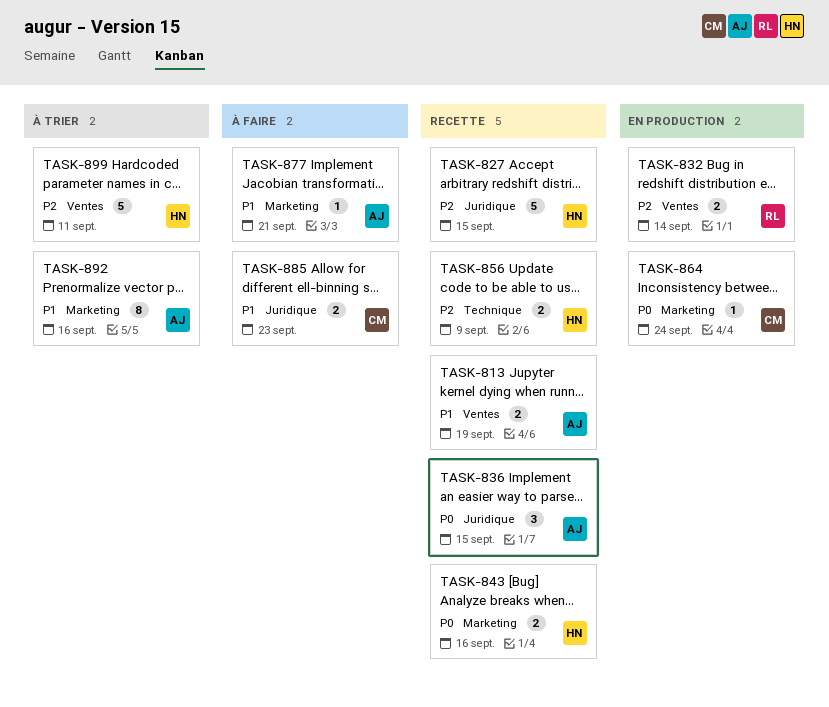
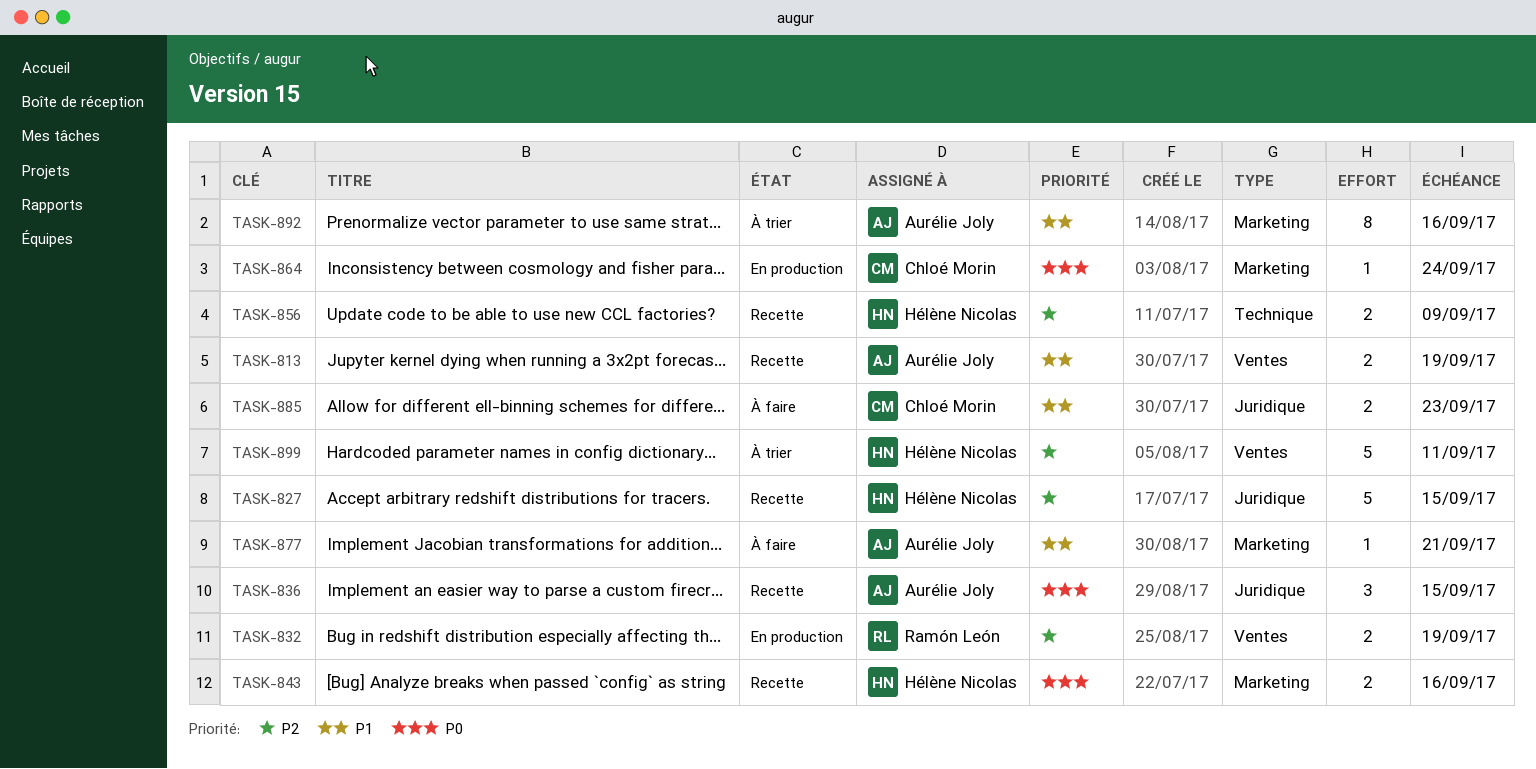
TASK-832, due: Sep 14 -> Sep 19

